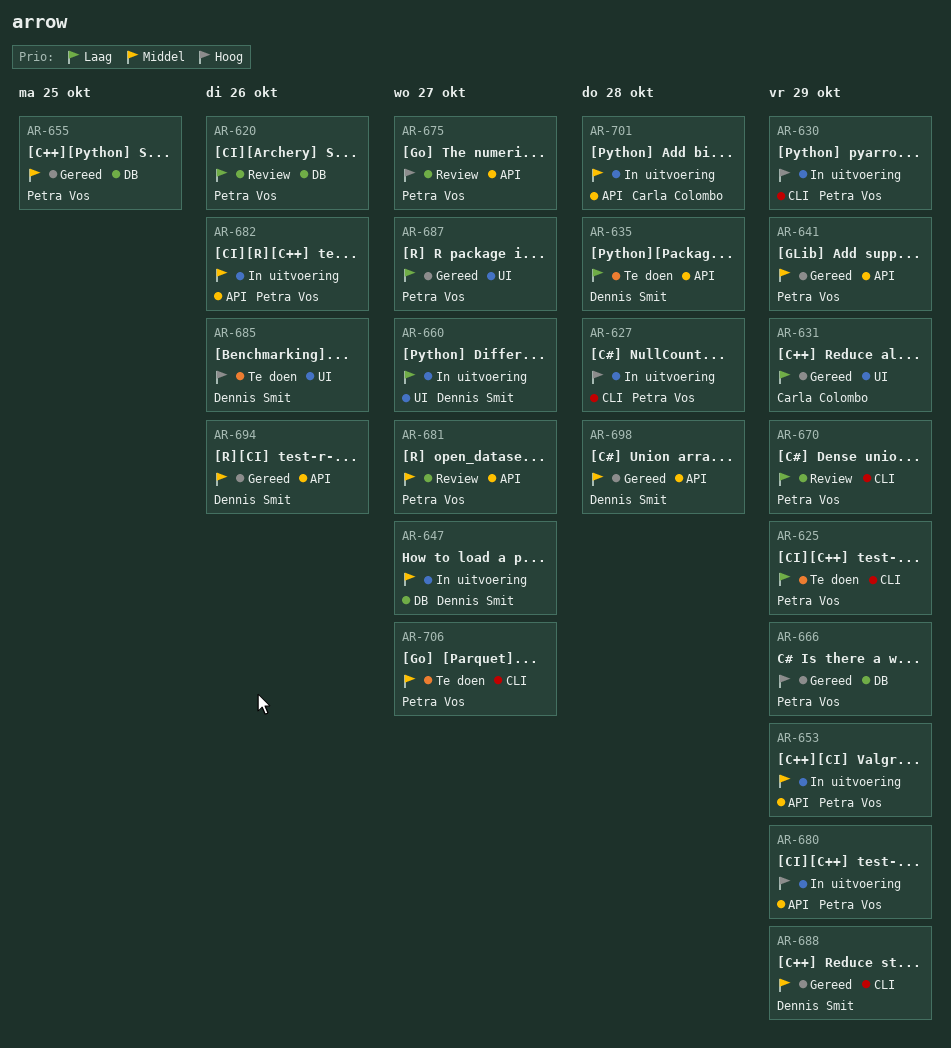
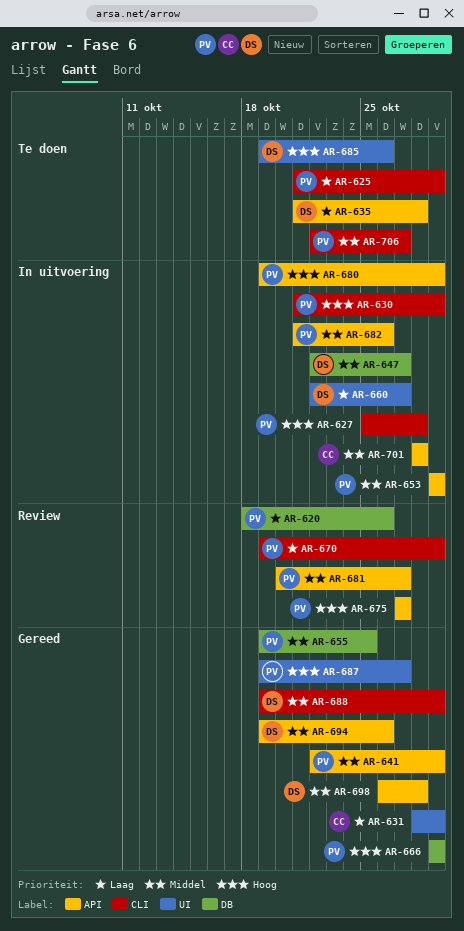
AR-687, priority: Laag -> Hoog

